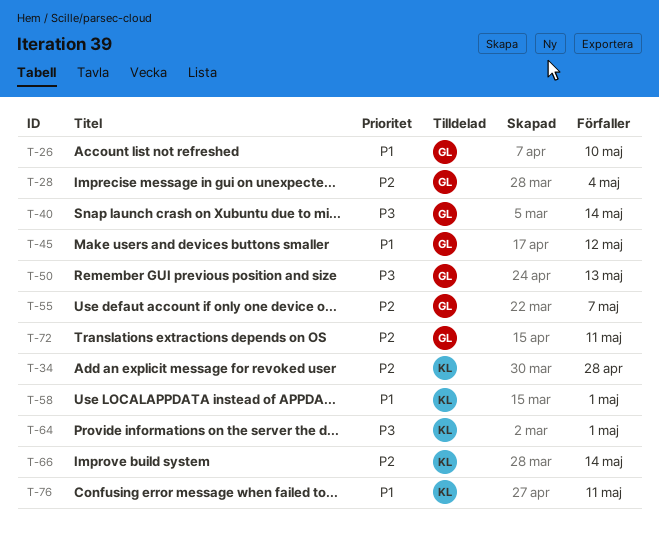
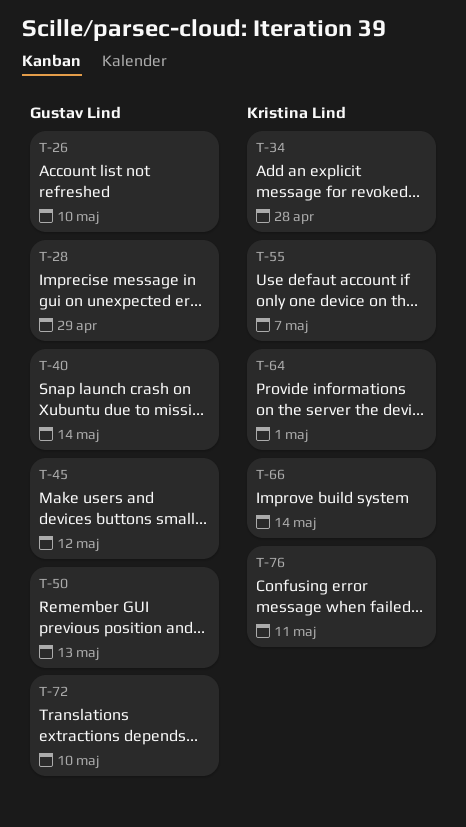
T-28, due: May 4 -> Apr 29
T-55, owner: Gustav Lind -> Kristina Lind
T-58: present -> none
T-72, due: May 11 -> May 10

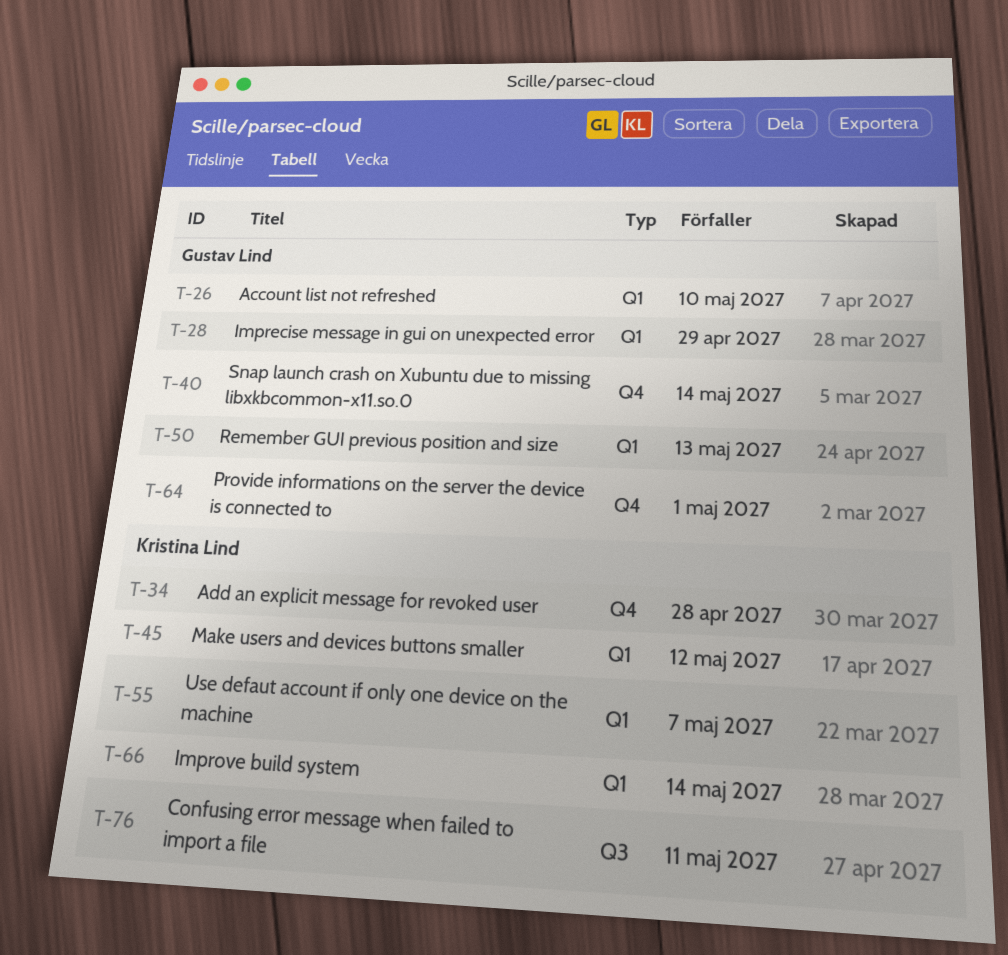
T-45, owner: Gustav Lind -> Kristina Lind
T-64, owner: Kristina Lind -> Gustav Lind
T-72: present -> none

